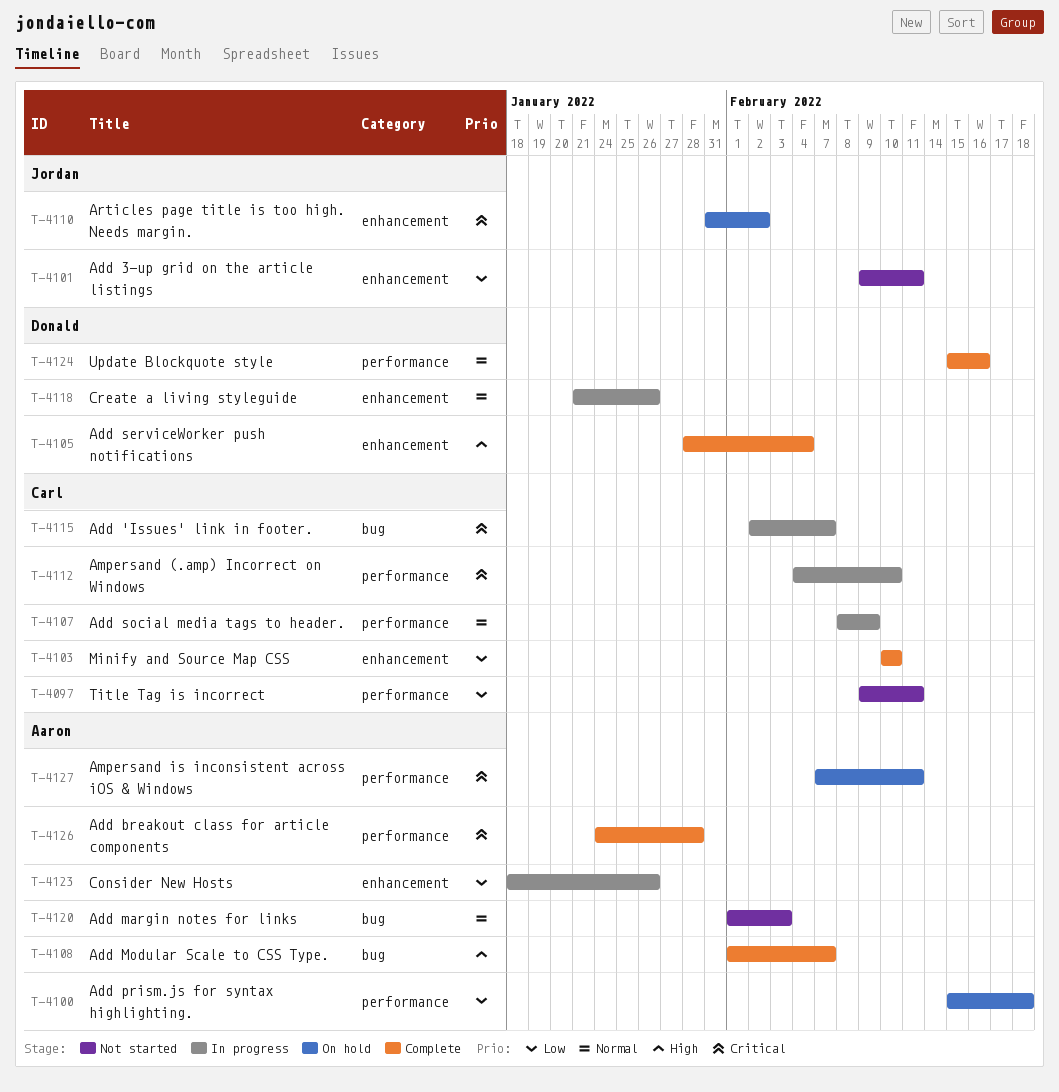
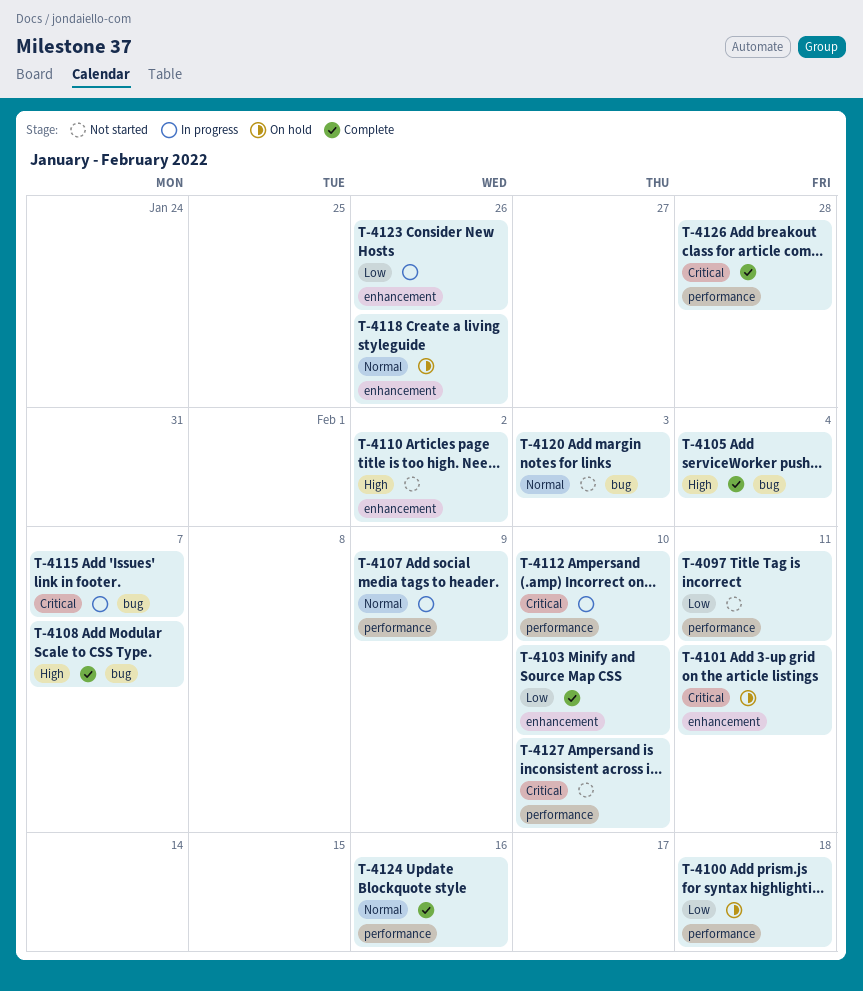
T-4101, status: Not started -> On hold
T-4101, priority: Low -> Critical
T-4105, label: enhancement -> bug
T-4110, status: On hold -> Not started
T-4110, priority: Critical -> High
T-4118, status: In progress -> On hold
T-4127, status: On hold -> Not started
T-4127, due: Feb 11 -> Feb 10

